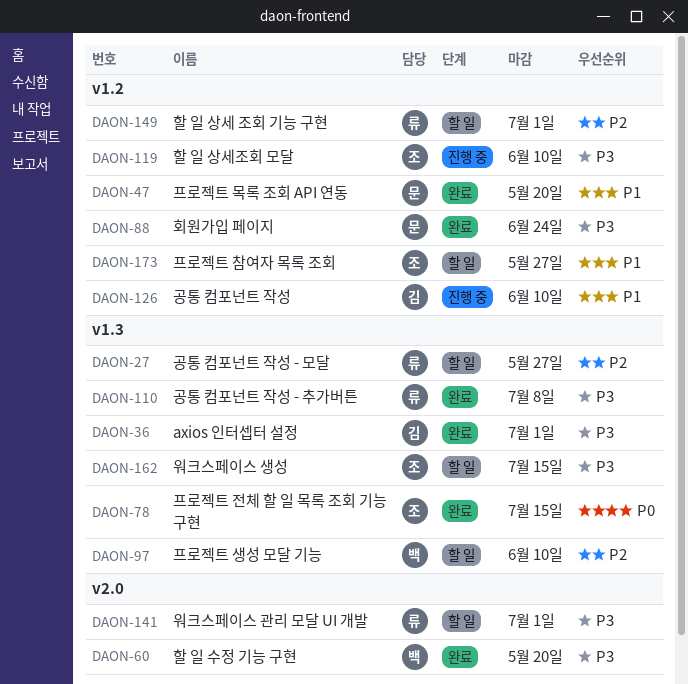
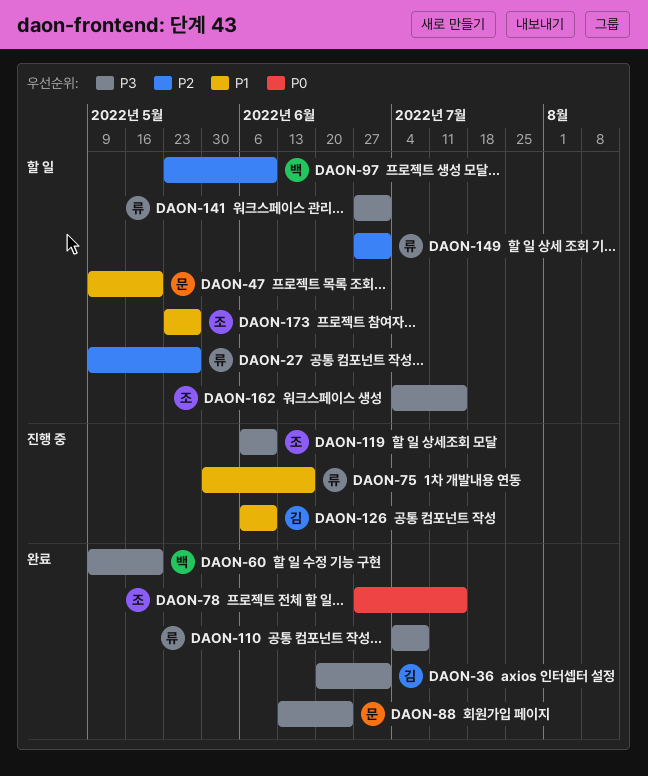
DAON-47, status: 완료 -> 할 일
DAON-75: none -> present

